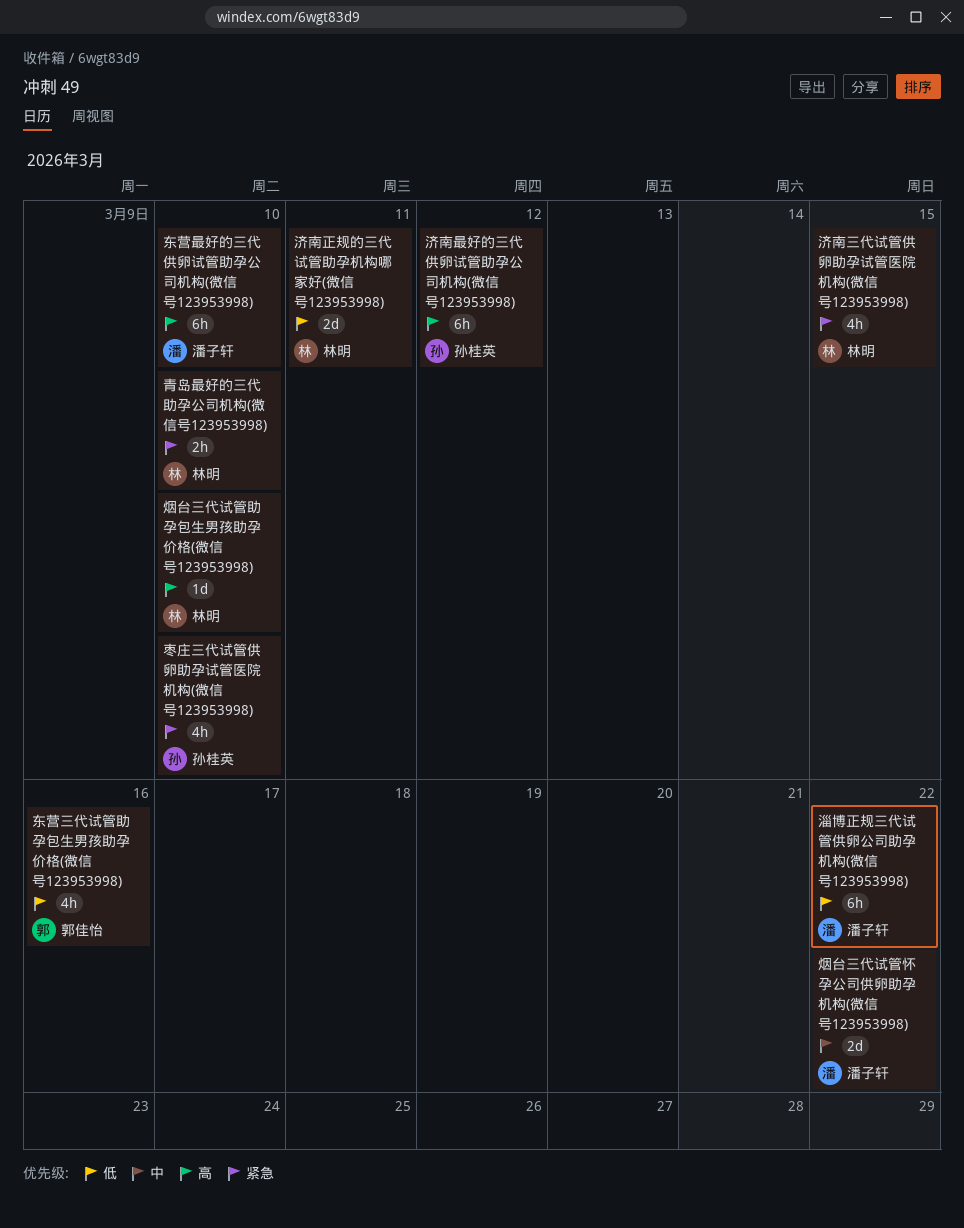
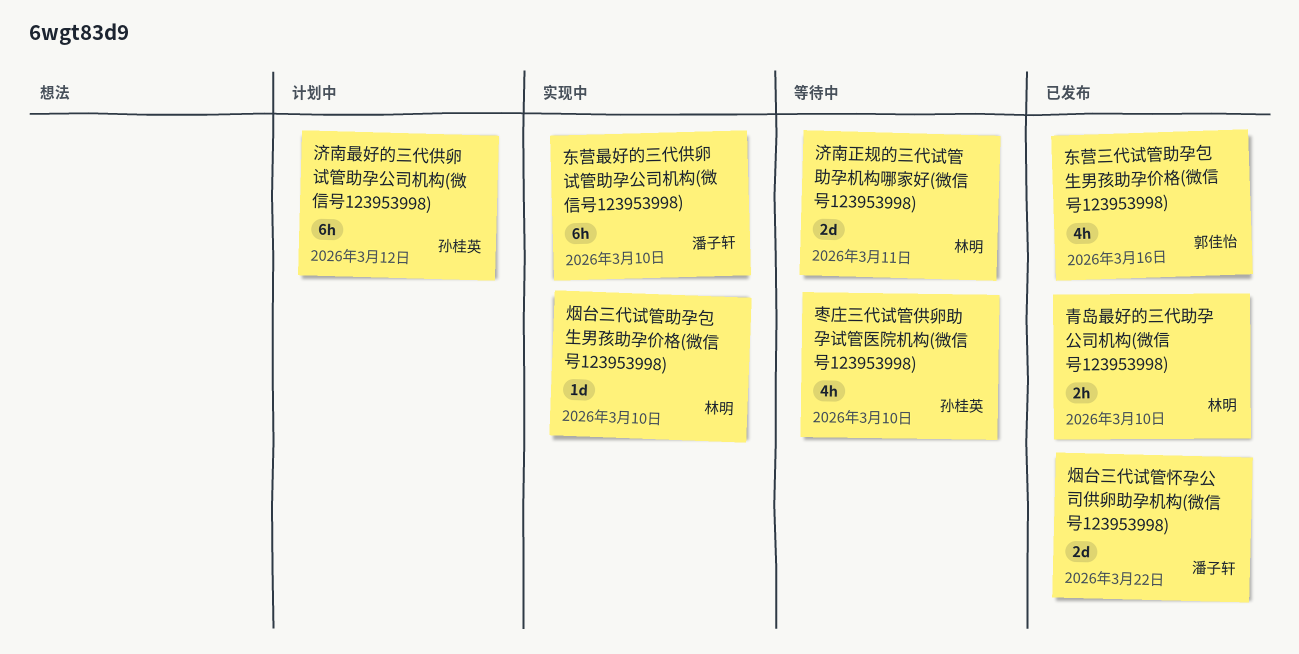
济南三代试管供卵助孕试管医院机构(微信号123953998): present -> none
淄博正规三代试管供卵公司助孕机构(微信号123953998): present -> none

